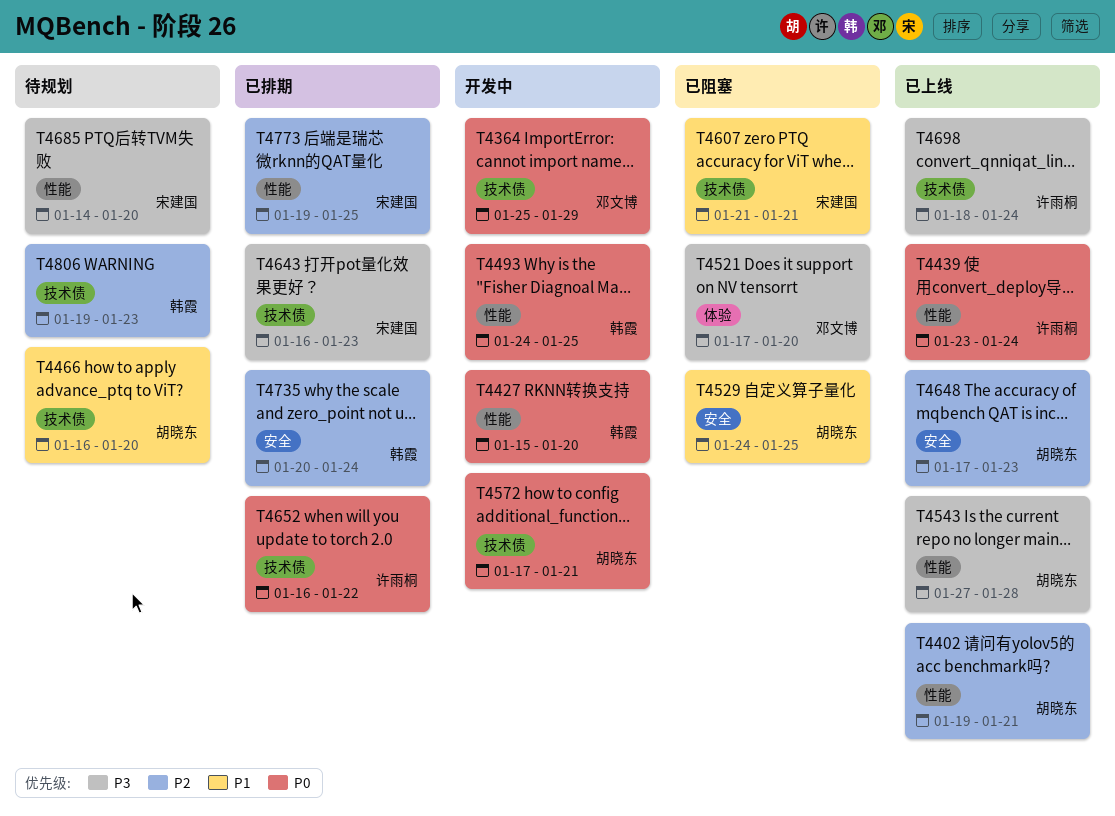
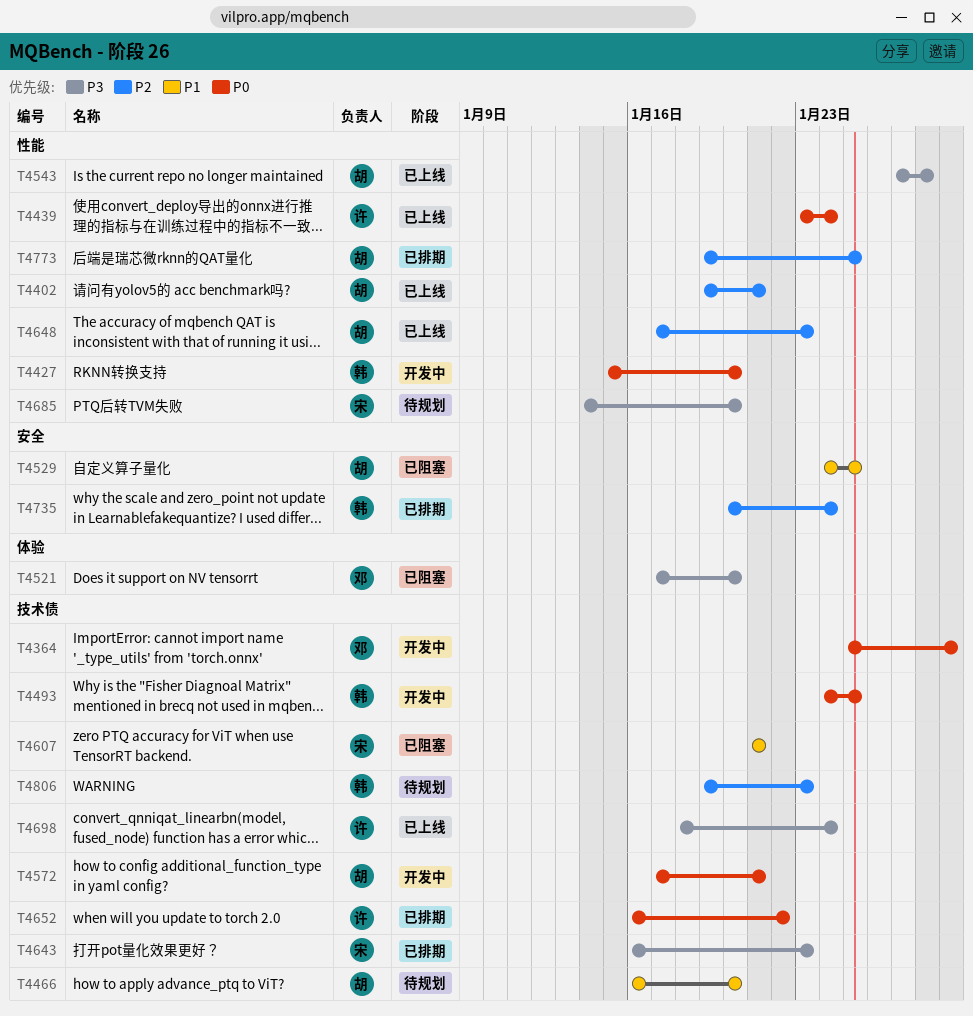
T4493, label: 性能 -> 技术债
T4648, label: 安全 -> 性能
T4773, owner: 宋建国 -> 胡晓东

